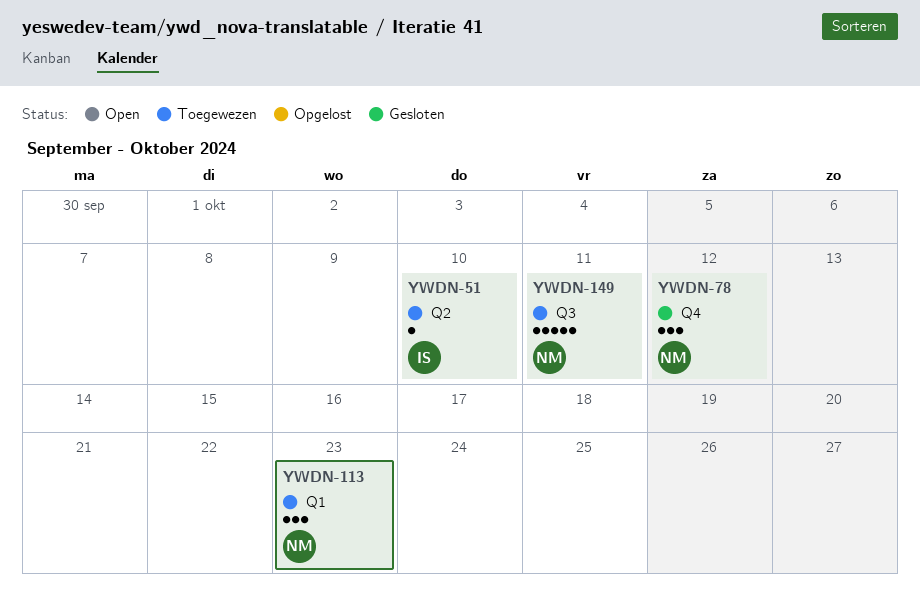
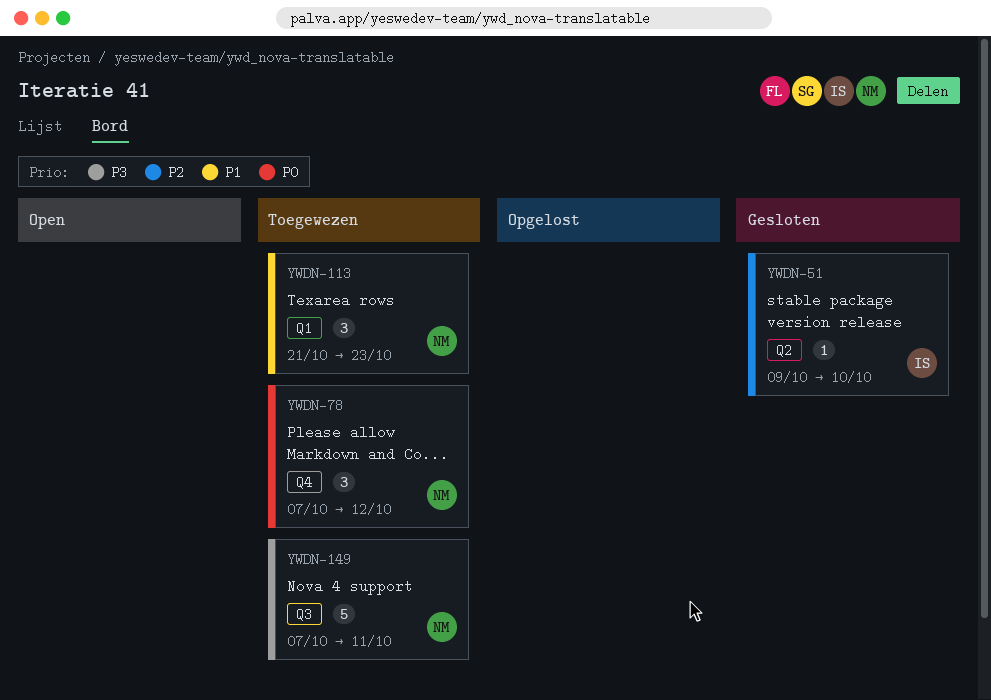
YWDN-51, status: Toegewezen -> Gesloten
YWDN-78, status: Gesloten -> Toegewezen

